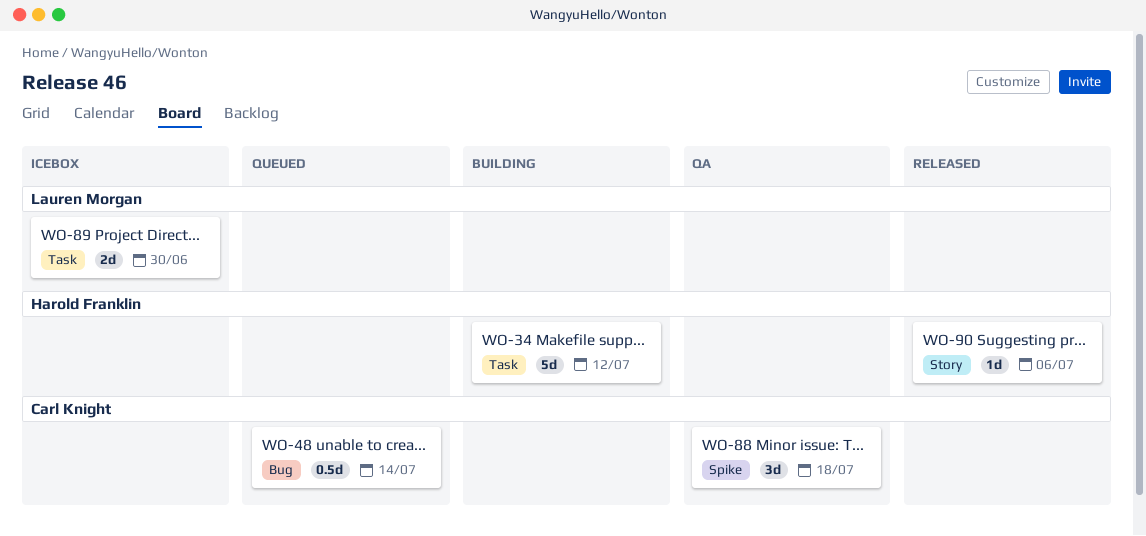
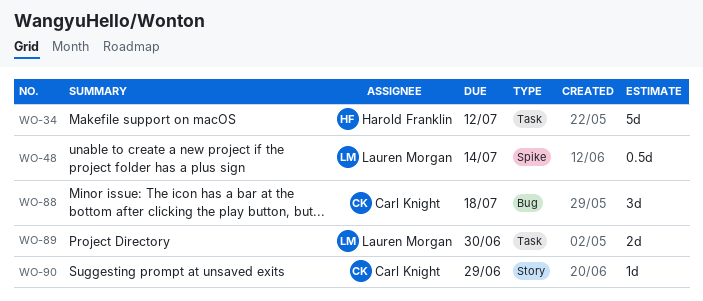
WO-48, owner: Carl Knight -> Lauren Morgan
WO-48, label: Bug -> Spike
WO-88, label: Spike -> Bug
WO-90, owner: Harold Franklin -> Carl Knight
WO-90, due: Jul 6 -> Jun 29

